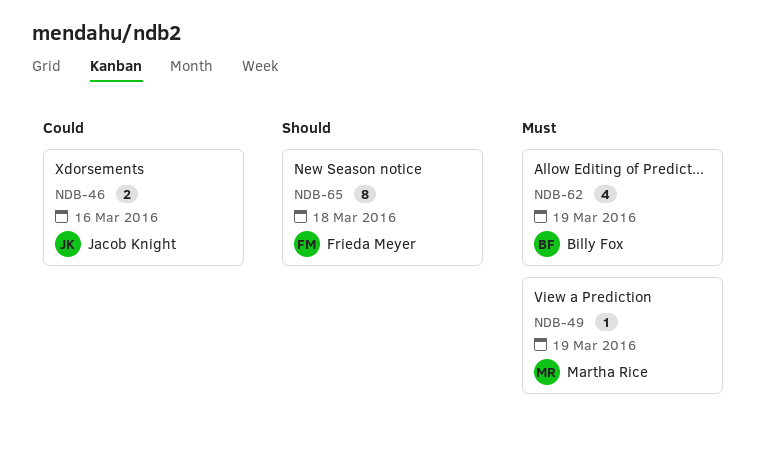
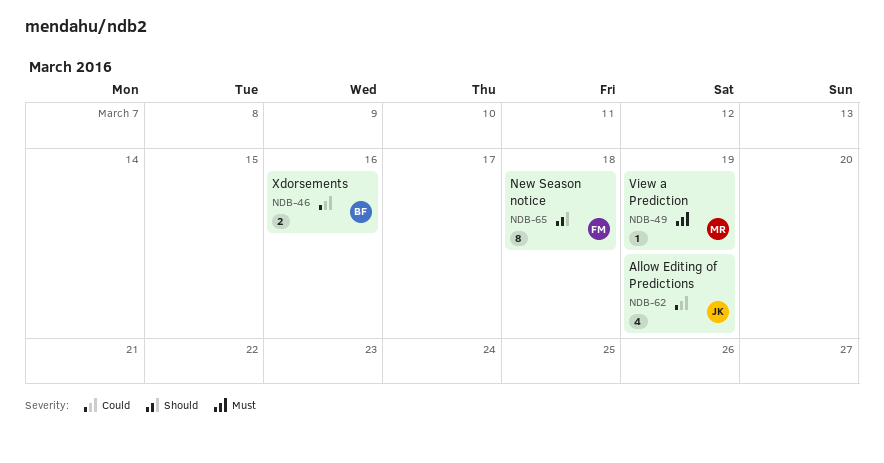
NDB-46, owner: Jacob Knight -> Billy Fox
NDB-62, owner: Billy Fox -> Jacob Knight
NDB-62, priority: Must -> Could

